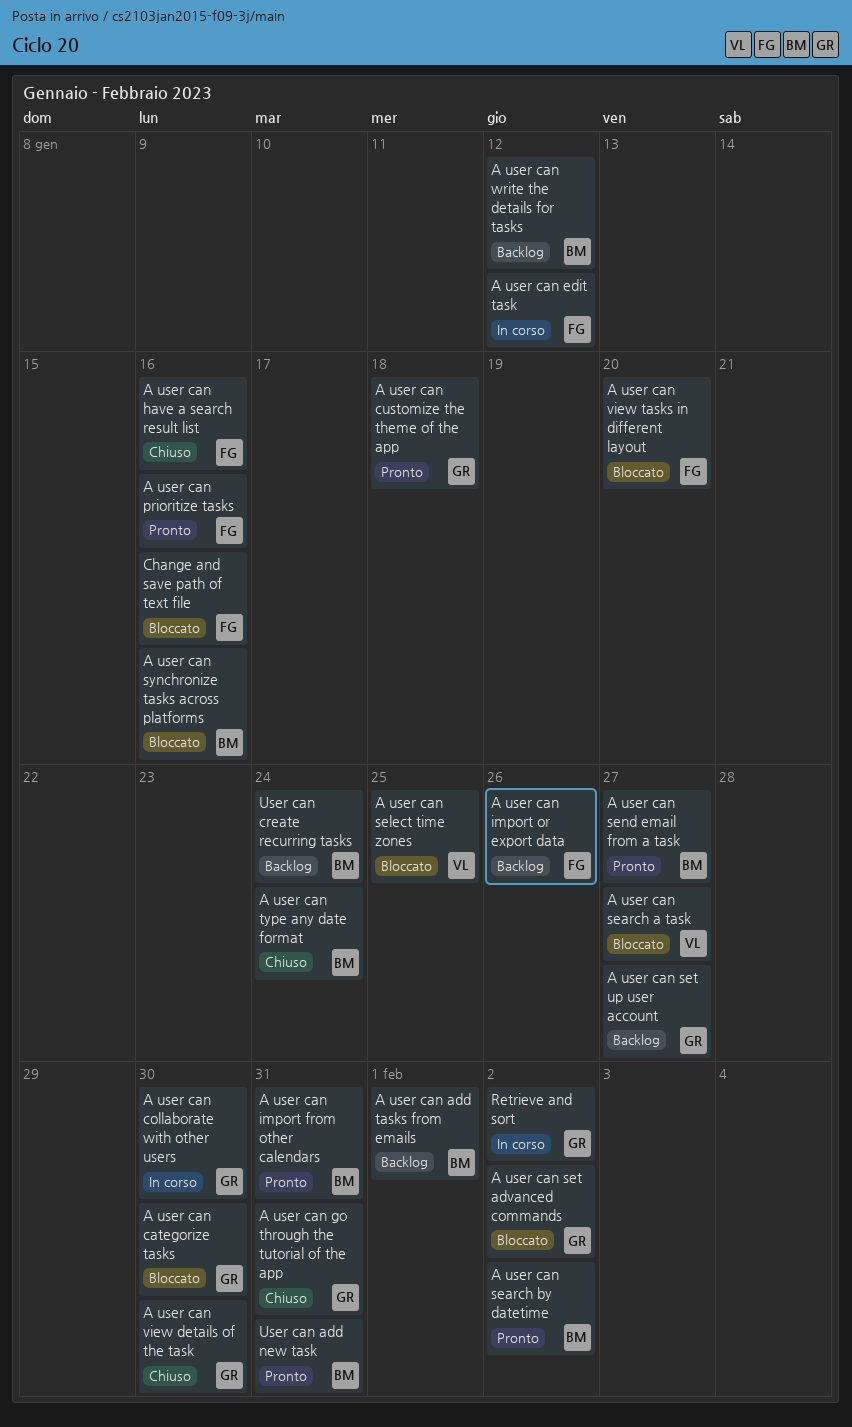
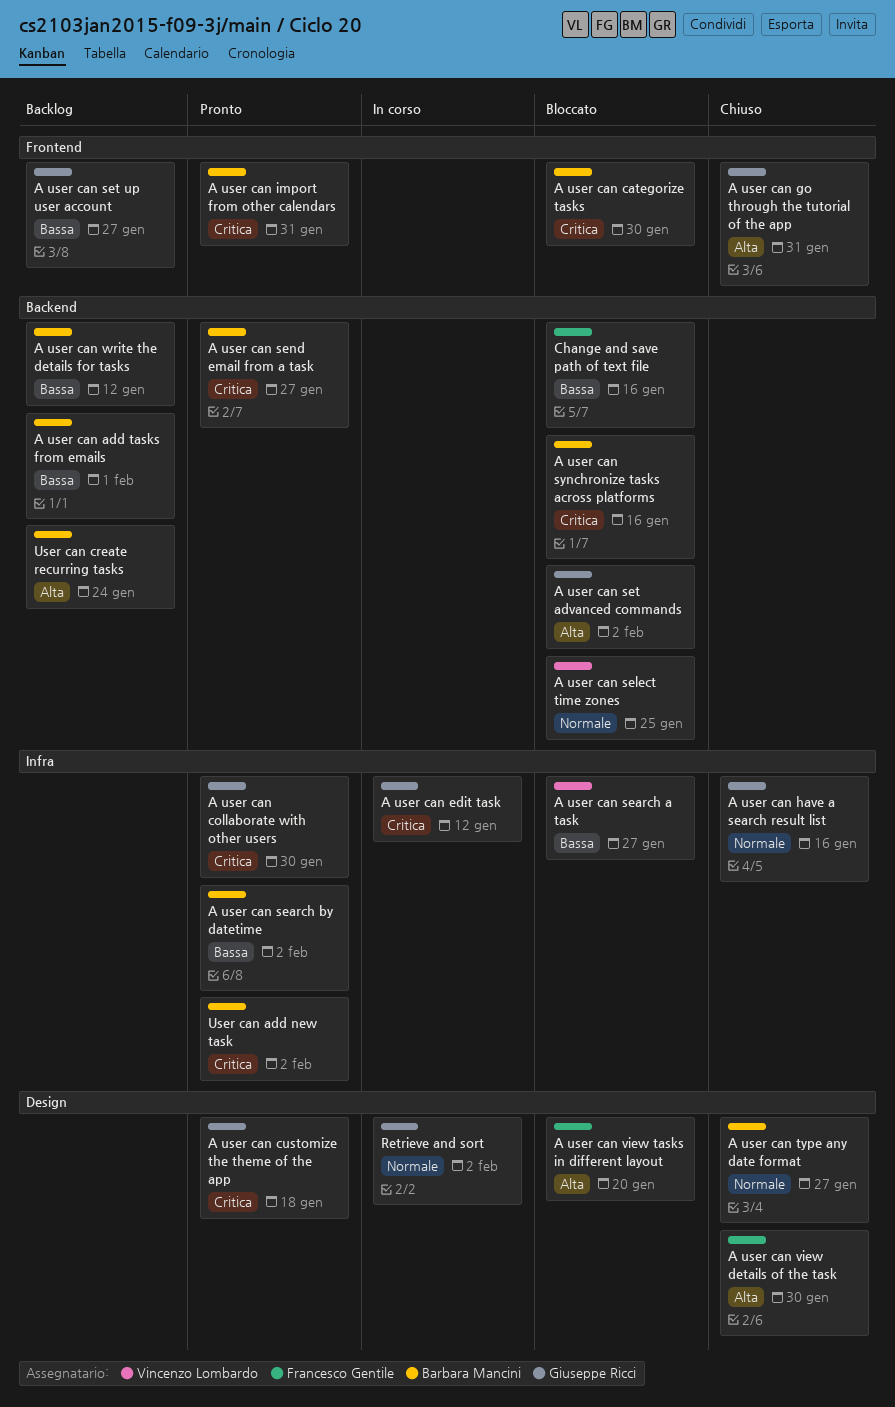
A user can categorize tasks, owner: Giuseppe Ricci -> Barbara Mancini
A user can collaborate with other users, status: In corso -> Pronto
A user can edit task, owner: Francesco Gentile -> Giuseppe Ricci
A user can have a search result list, owner: Francesco Gentile -> Giuseppe Ricci
A user can import or export data: present -> none
A user can prioritize tasks: present -> none
A user can type any date format, due: Jan 24 -> Jan 27
A user can view details of the task, owner: Giuseppe Ricci -> Francesco Gentile
User can add new task, due: Jan 31 -> Feb 2

